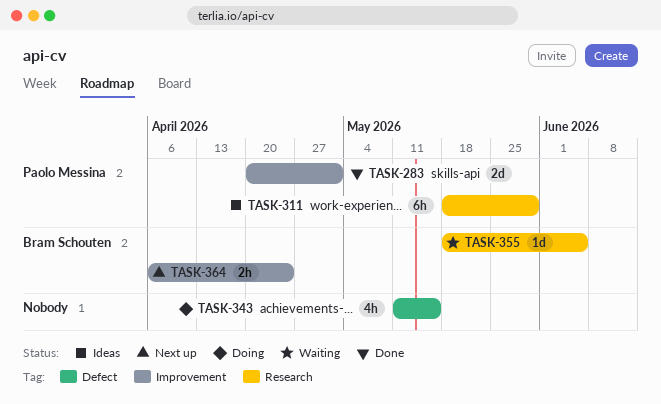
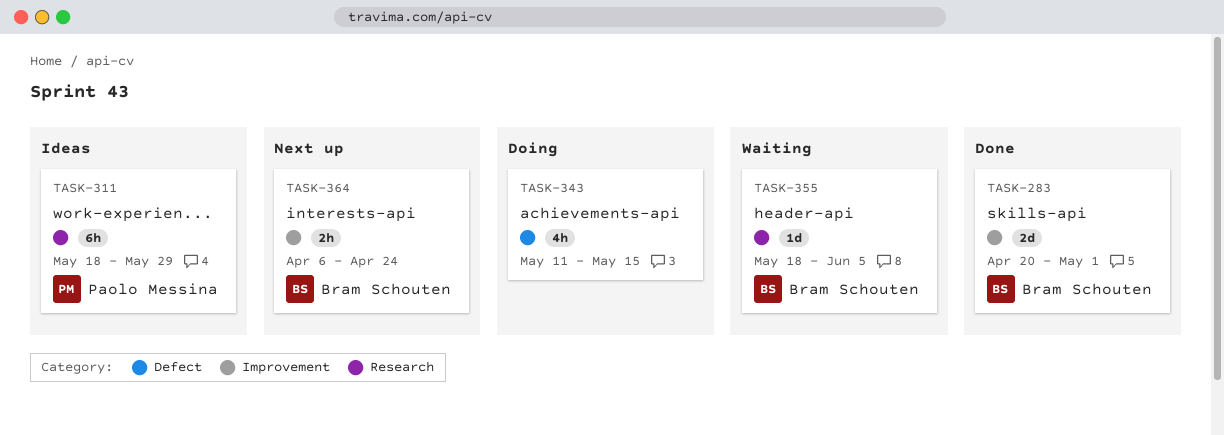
TASK-283, owner: Paolo Messina -> Bram Schouten

